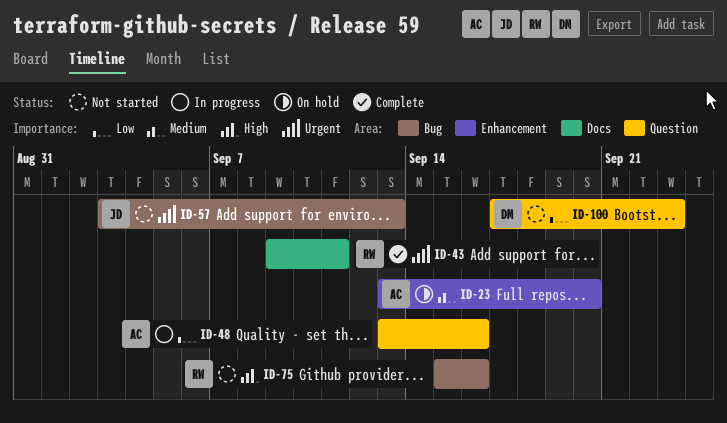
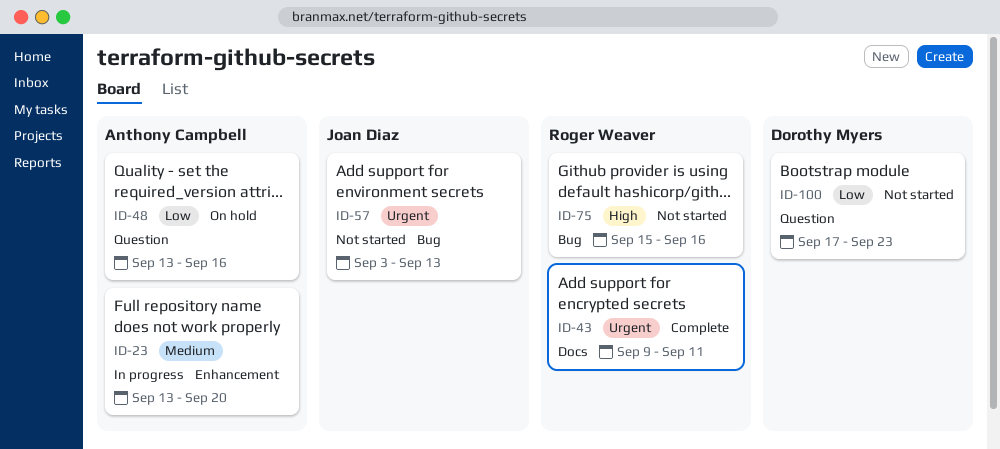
ID-23, status: On hold -> In progress
ID-48, status: In progress -> On hold

